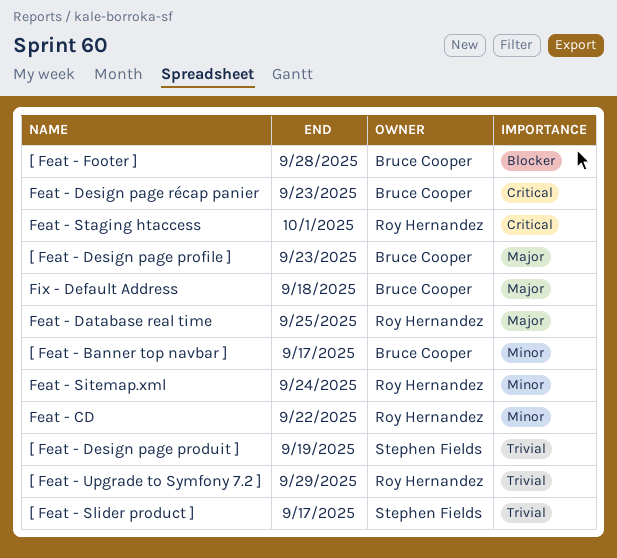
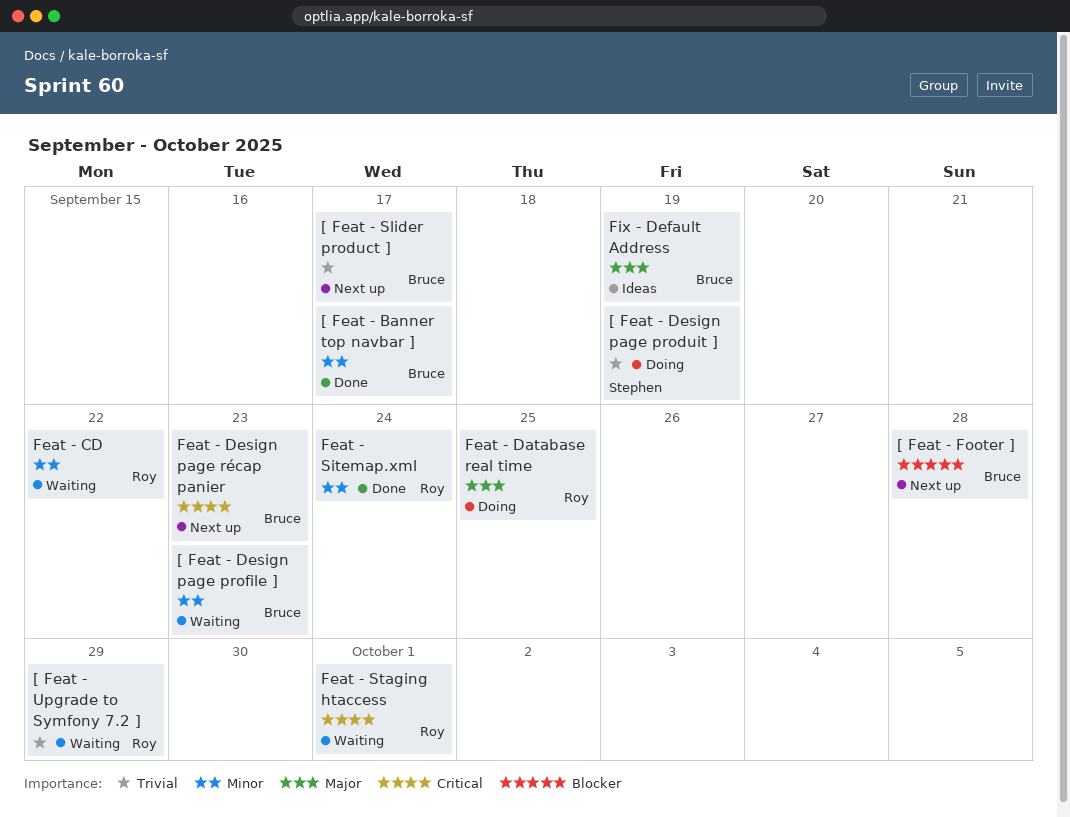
[ Feat - Design page profile ], priority: Major -> Minor
[ Feat - Slider product ], owner: Stephen Fields -> Bruce Cooper
Fix - Default Address, due: Sep 18 -> Sep 19

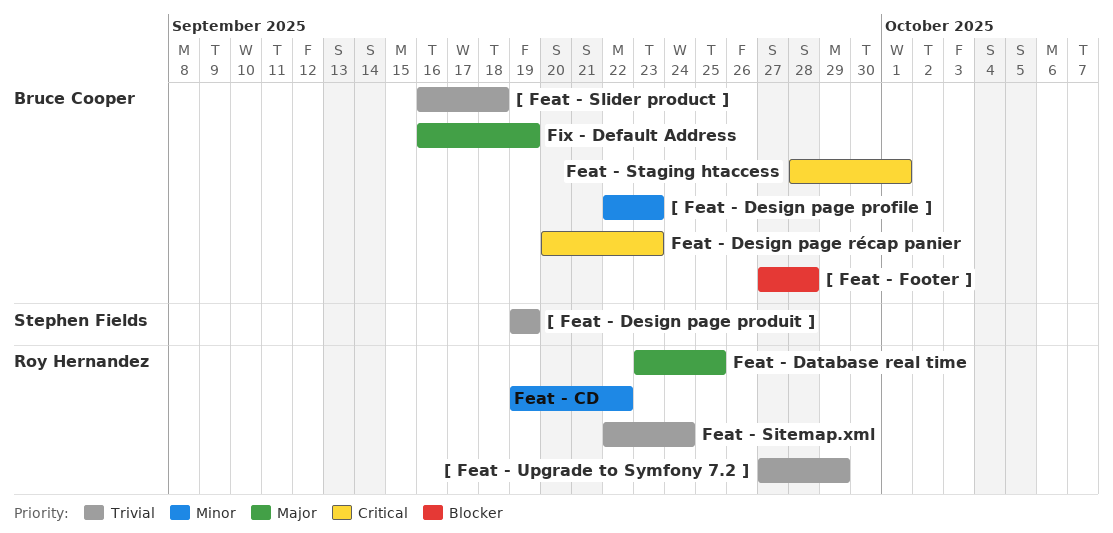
[ Feat - Banner top navbar ]: present -> none
[ Feat - Slider product ], due: Sep 17 -> Sep 18
Feat - Sitemap.xml, priority: Minor -> Trivial
Feat - Staging htaccess, owner: Roy Hernandez -> Bruce Cooper

